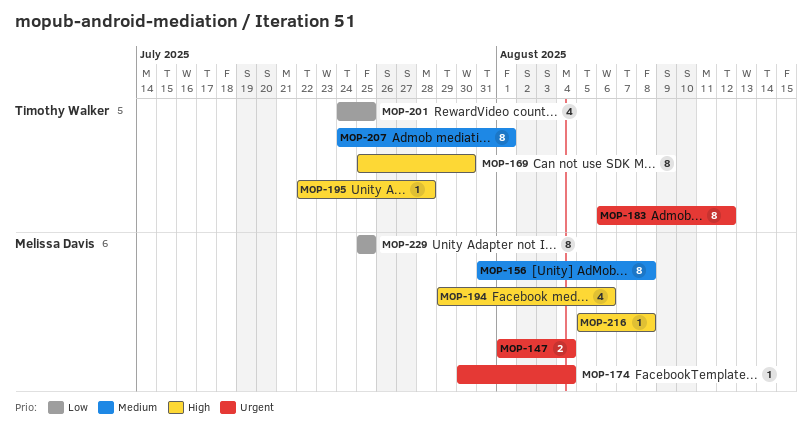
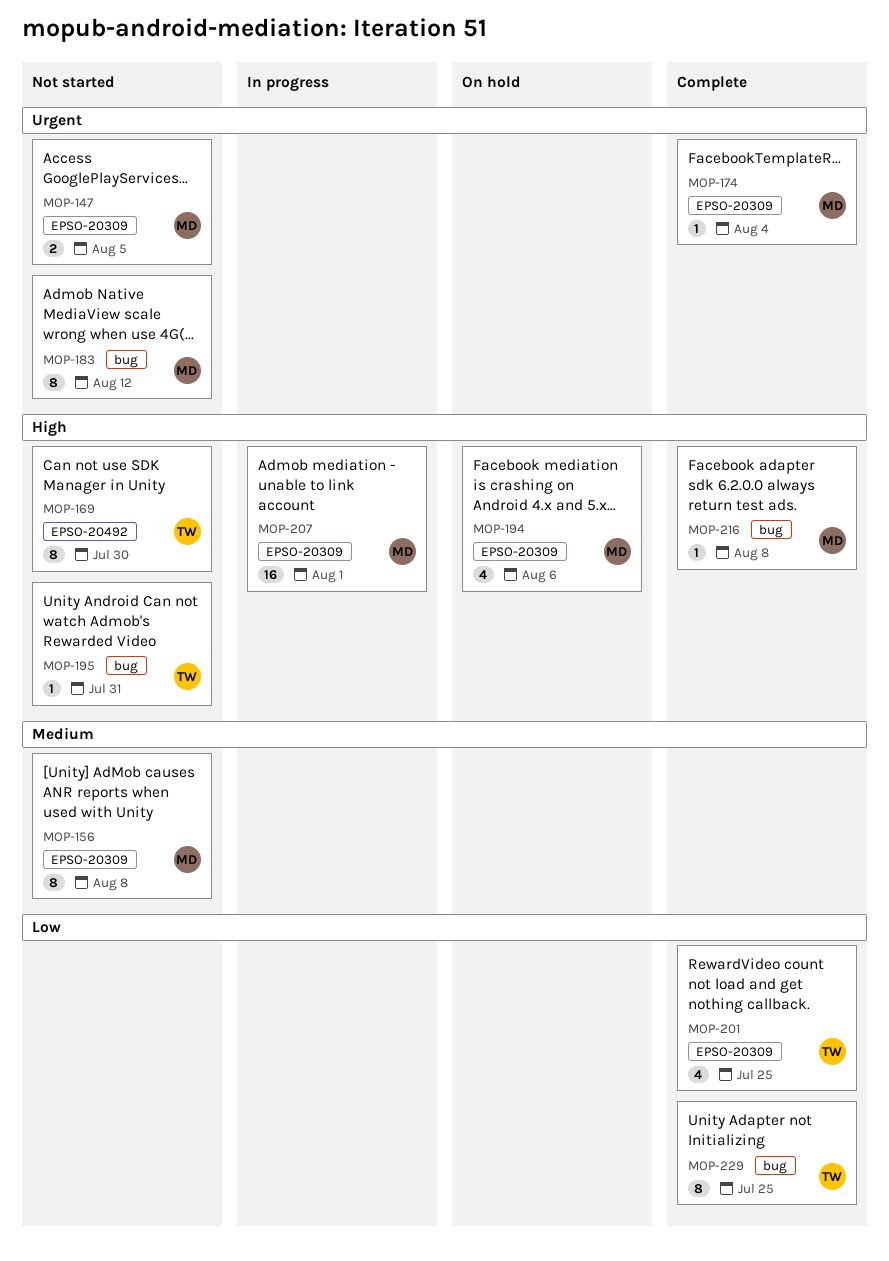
MOP-147, due: Aug 4 -> Aug 5
MOP-183, owner: Timothy Walker -> Melissa Davis
MOP-195, due: Jul 28 -> Jul 31
MOP-207, owner: Timothy Walker -> Melissa Davis
MOP-207, priority: Medium -> High
MOP-207, estimate: 8 -> 16
MOP-229, owner: Melissa Davis -> Timothy Walker

